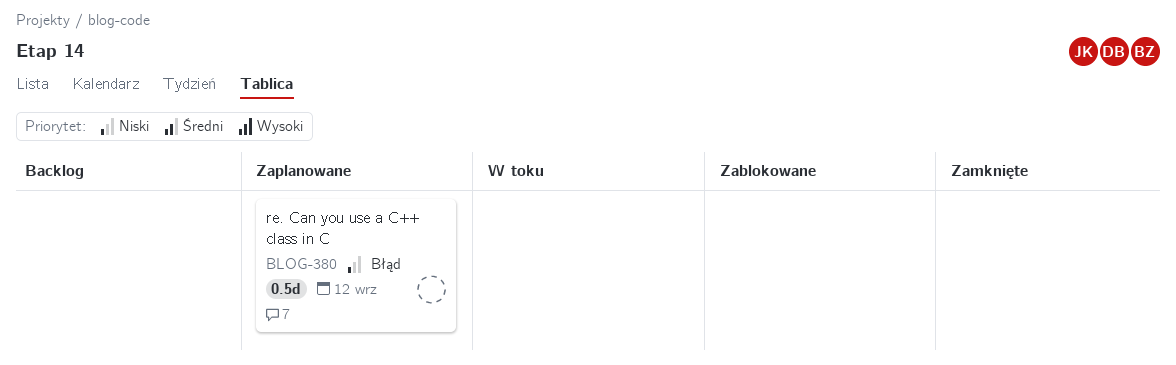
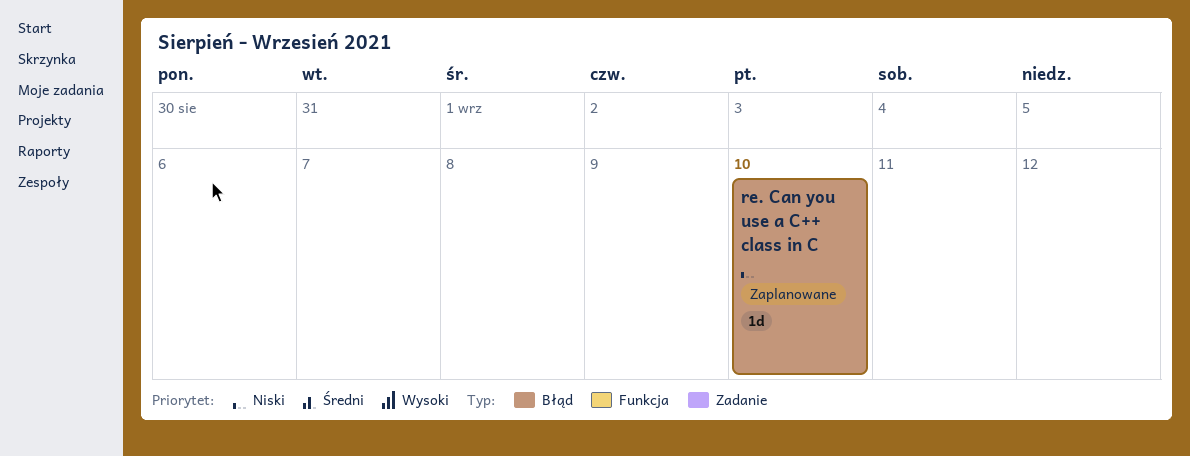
re. Can you use a C++ class in C, estimate: 0.5d -> 1d
re. Can you use a C++ class in C, due: Sep 12 -> Sep 10

